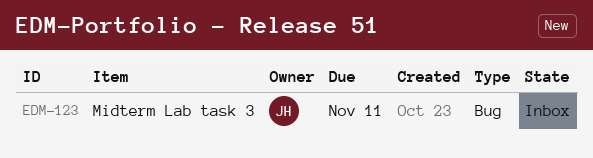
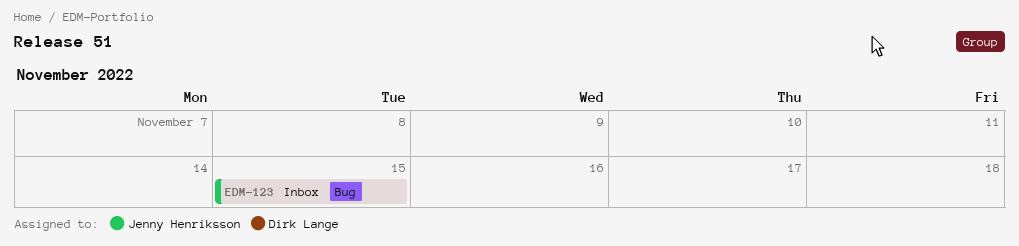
EDM-123, due: Nov 11 -> Nov 15

